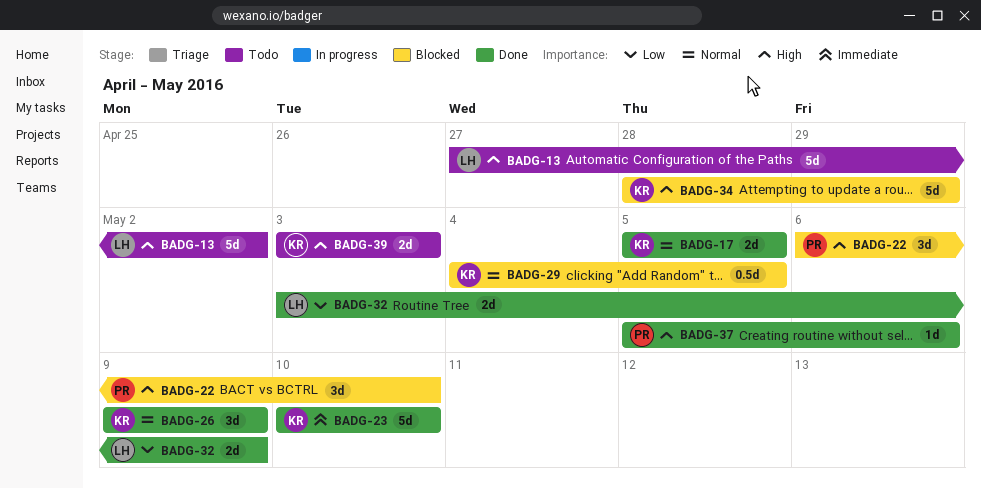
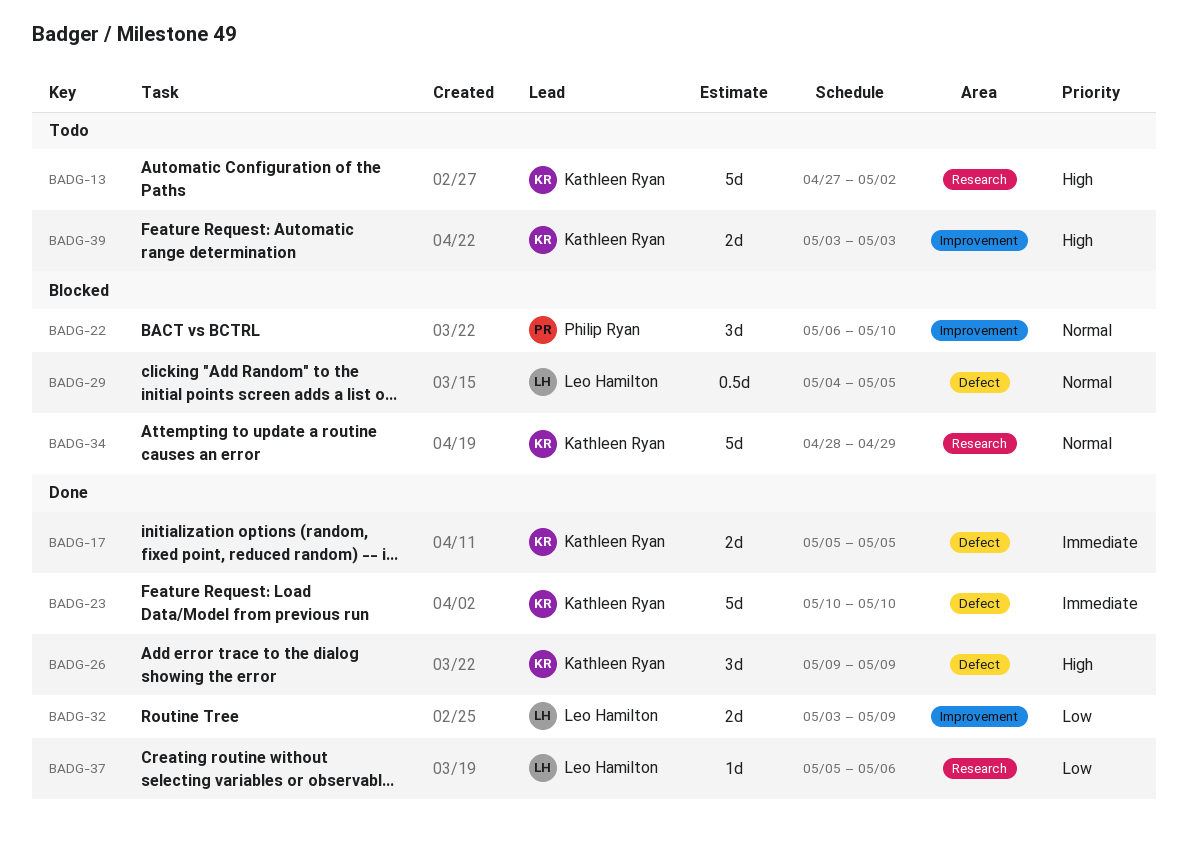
BADG-13, owner: Leo Hamilton -> Kathleen Ryan
BADG-17, priority: Normal -> Immediate
BADG-22, priority: High -> Normal
BADG-26, priority: Normal -> High
BADG-29, owner: Kathleen Ryan -> Leo Hamilton
BADG-34, priority: High -> Normal
BADG-37, owner: Philip Ryan -> Leo Hamilton
BADG-37, priority: High -> Low

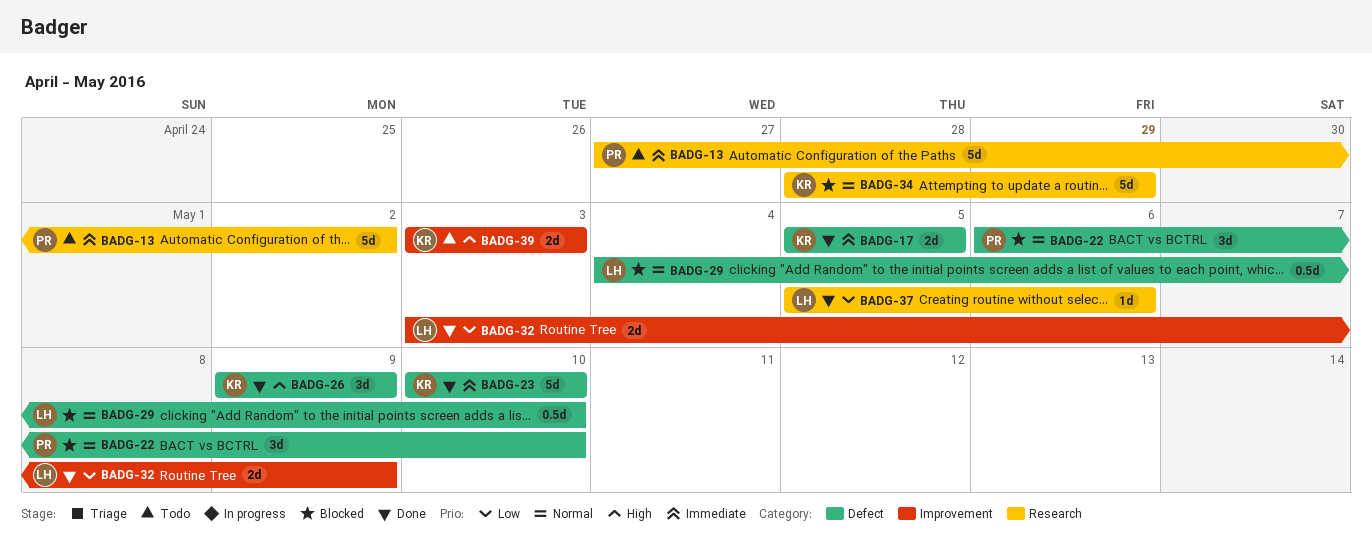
BADG-13, owner: Kathleen Ryan -> Philip Ryan
BADG-13, priority: High -> Immediate
BADG-22, label: Improvement -> Defect
BADG-29, due: May 5 -> May 10

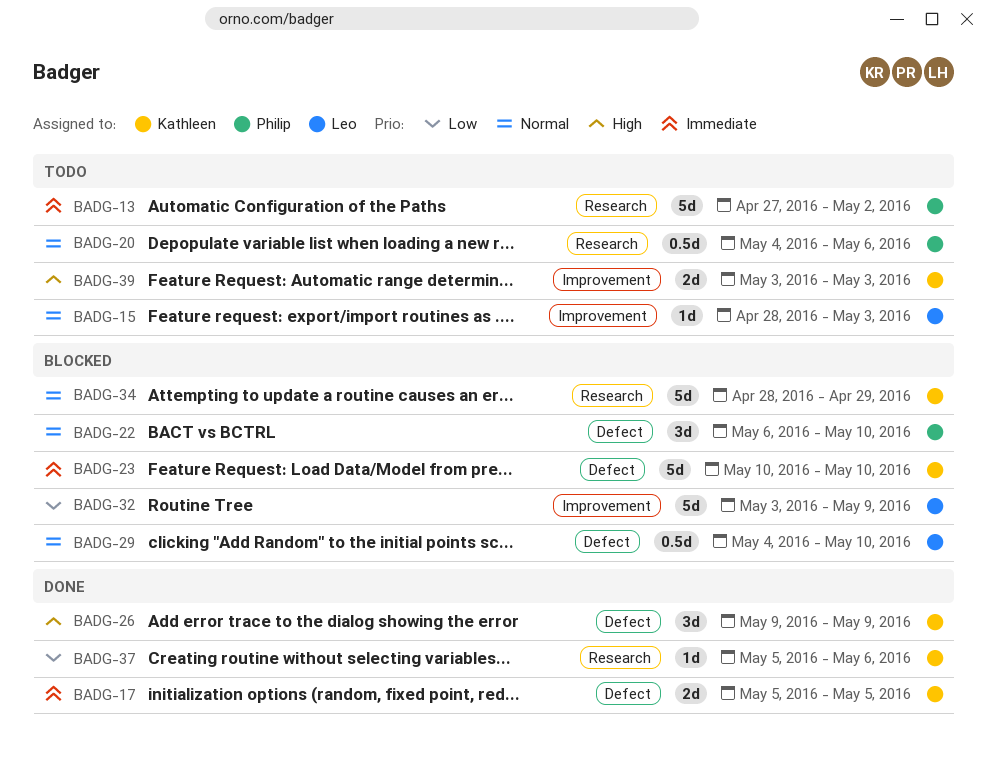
BADG-15: none -> present
BADG-20: none -> present
BADG-23, status: Done -> Blocked
BADG-32, status: Done -> Blocked
BADG-32, estimate: 2d -> 5d
BADG-37, owner: Leo -> Kathleen

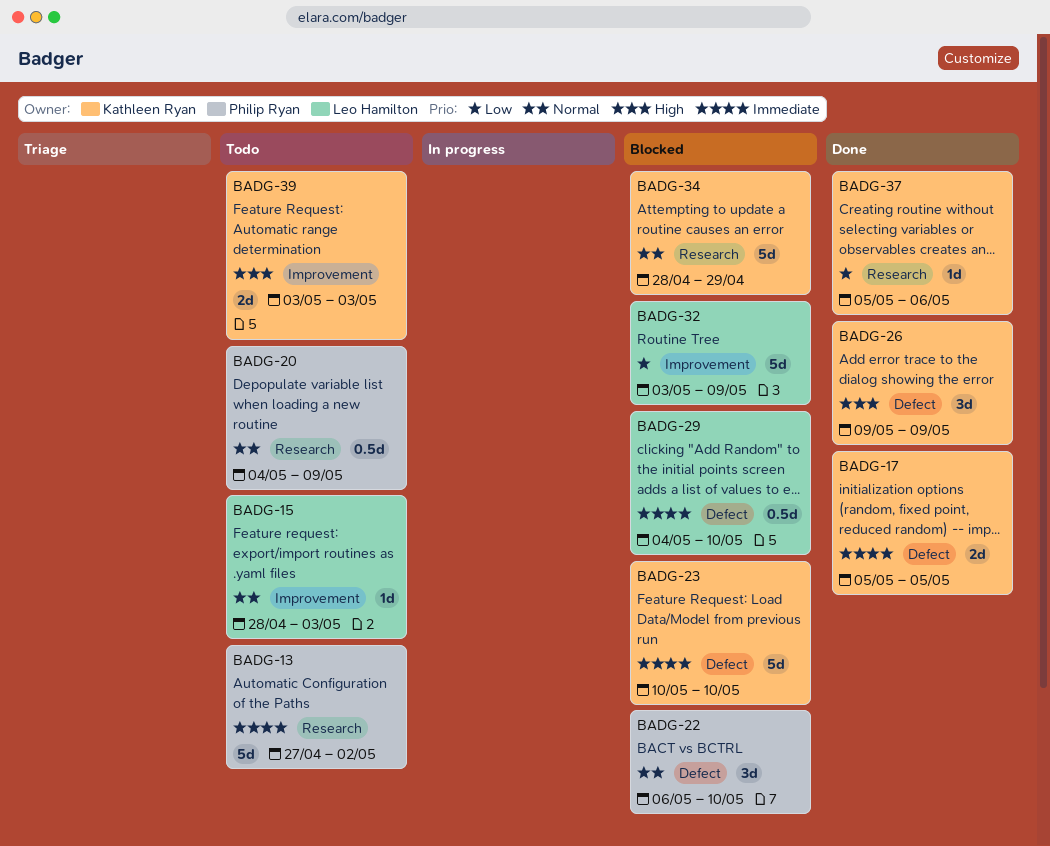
BADG-20, due: May 6 -> May 9
BADG-29, priority: Normal -> Immediate

